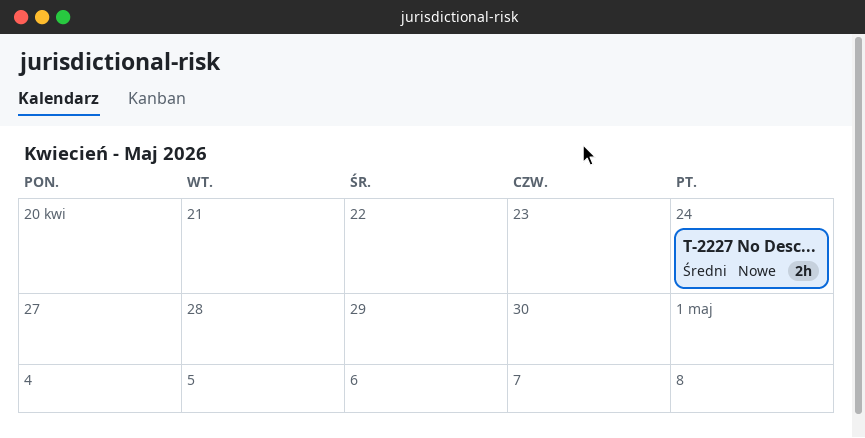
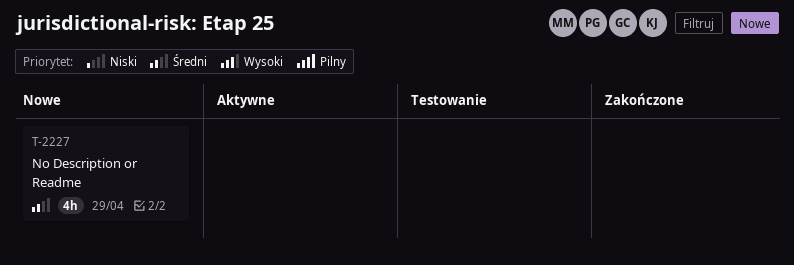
T-2227, estimate: 2h -> 4h
T-2227, due: Apr 24 -> Apr 29

